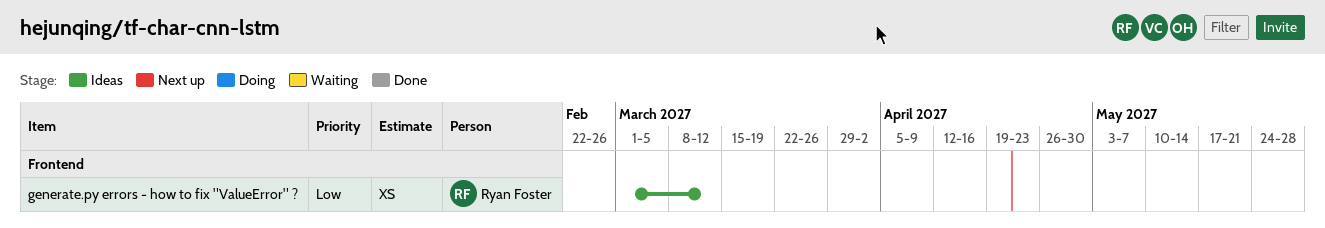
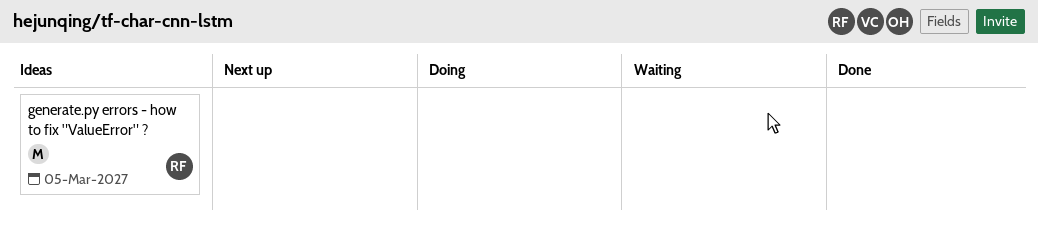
generate.py errors - how to fix "ValueError" ?, estimate: XS -> M
generate.py errors - how to fix "ValueError" ?, due: Mar 12 -> Mar 5

